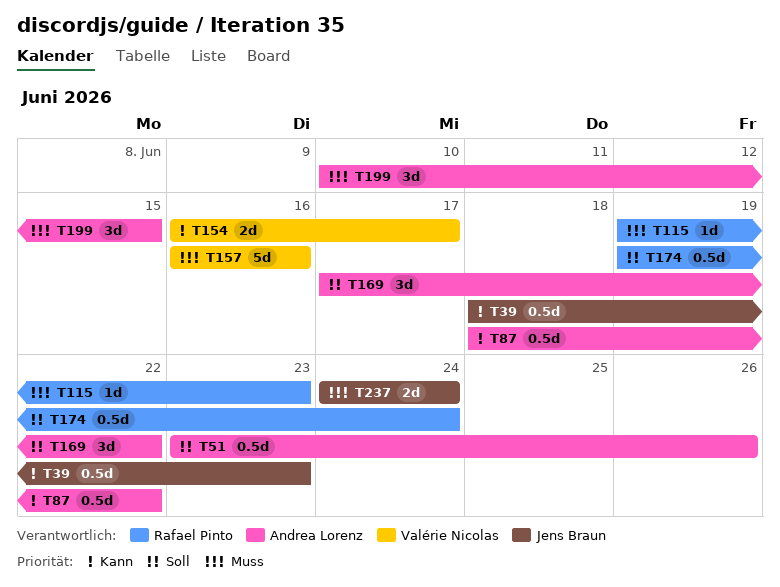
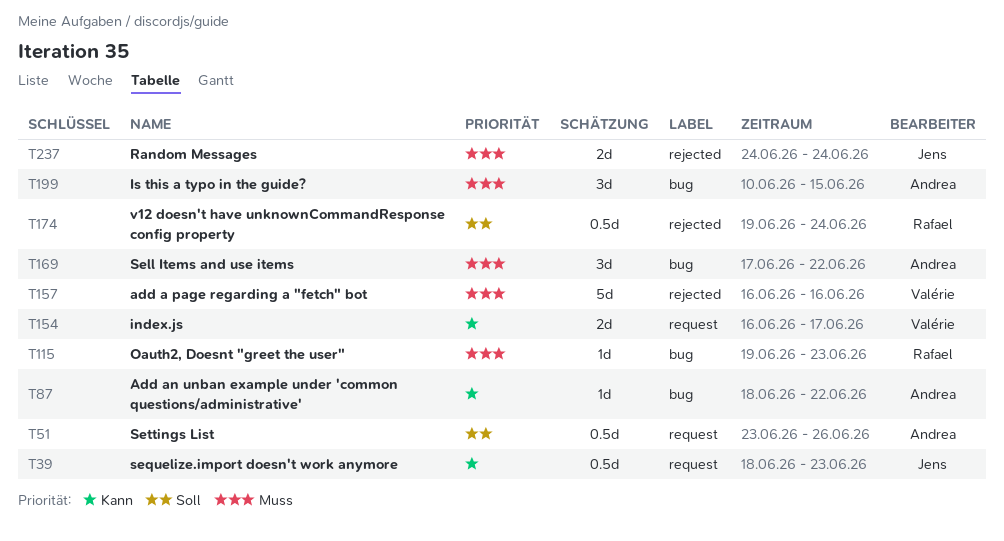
T87, estimate: 0.5d -> 1d
T169, priority: Soll -> Muss

